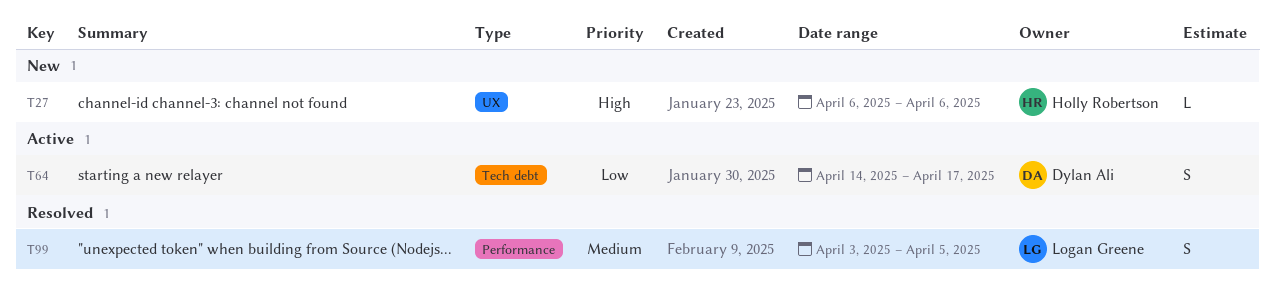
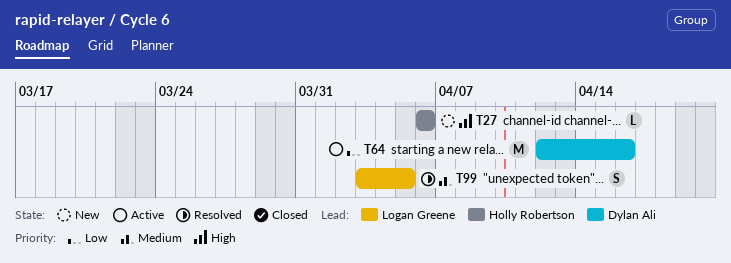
T64, estimate: S -> M
T64, start: Apr 14 -> Apr 12
T64, due: Apr 17 -> Apr 16

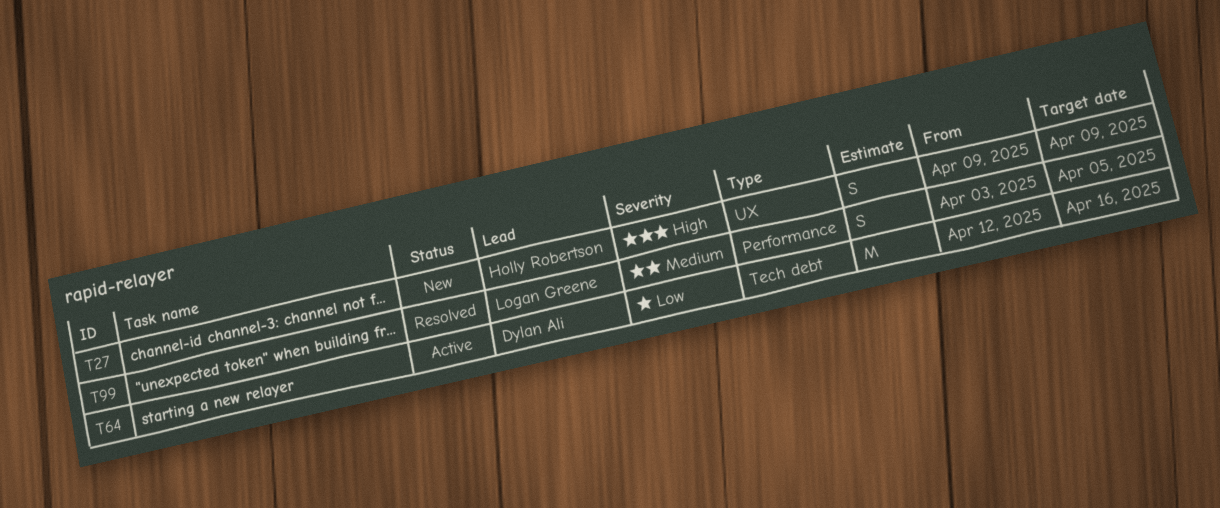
T27, estimate: L -> S
T27, start: Apr 6 -> Apr 9
T27, due: Apr 6 -> Apr 9

